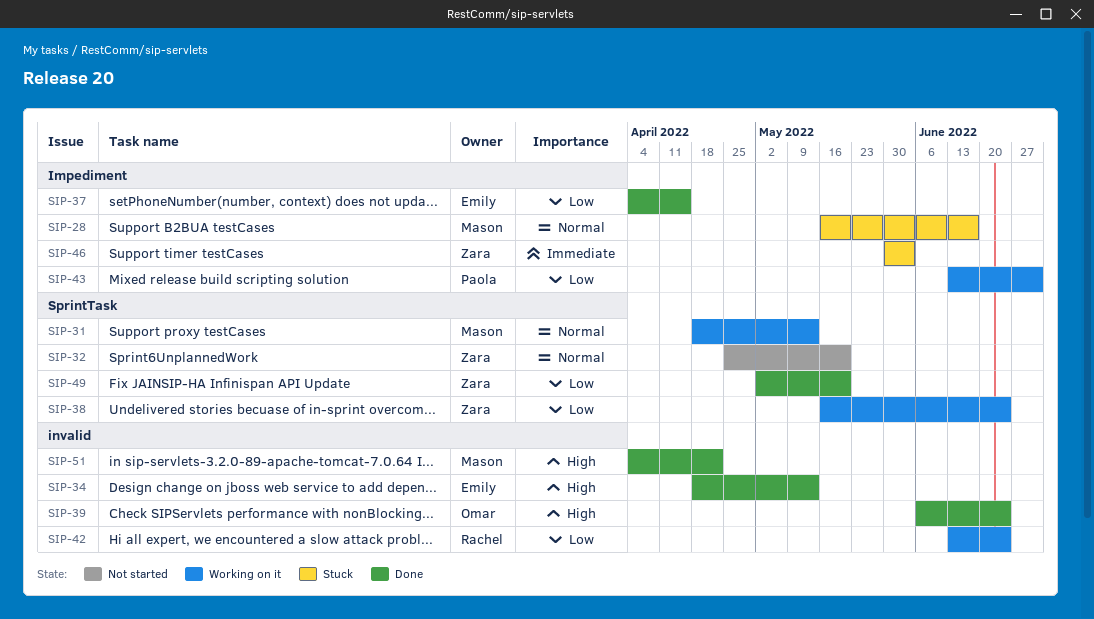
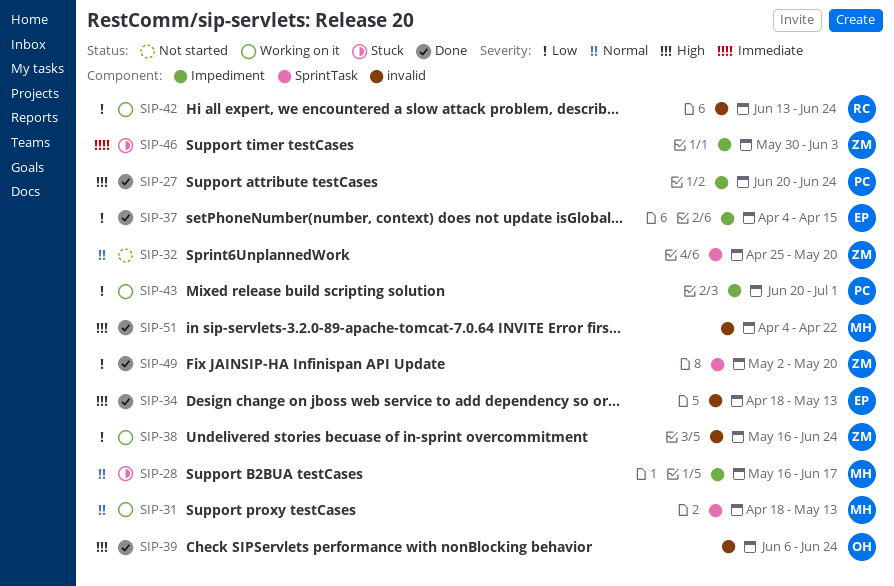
SIP-27: none -> present
SIP-38, label: SprintTask -> invalid
SIP-43, start: Jun 13 -> Jun 20

